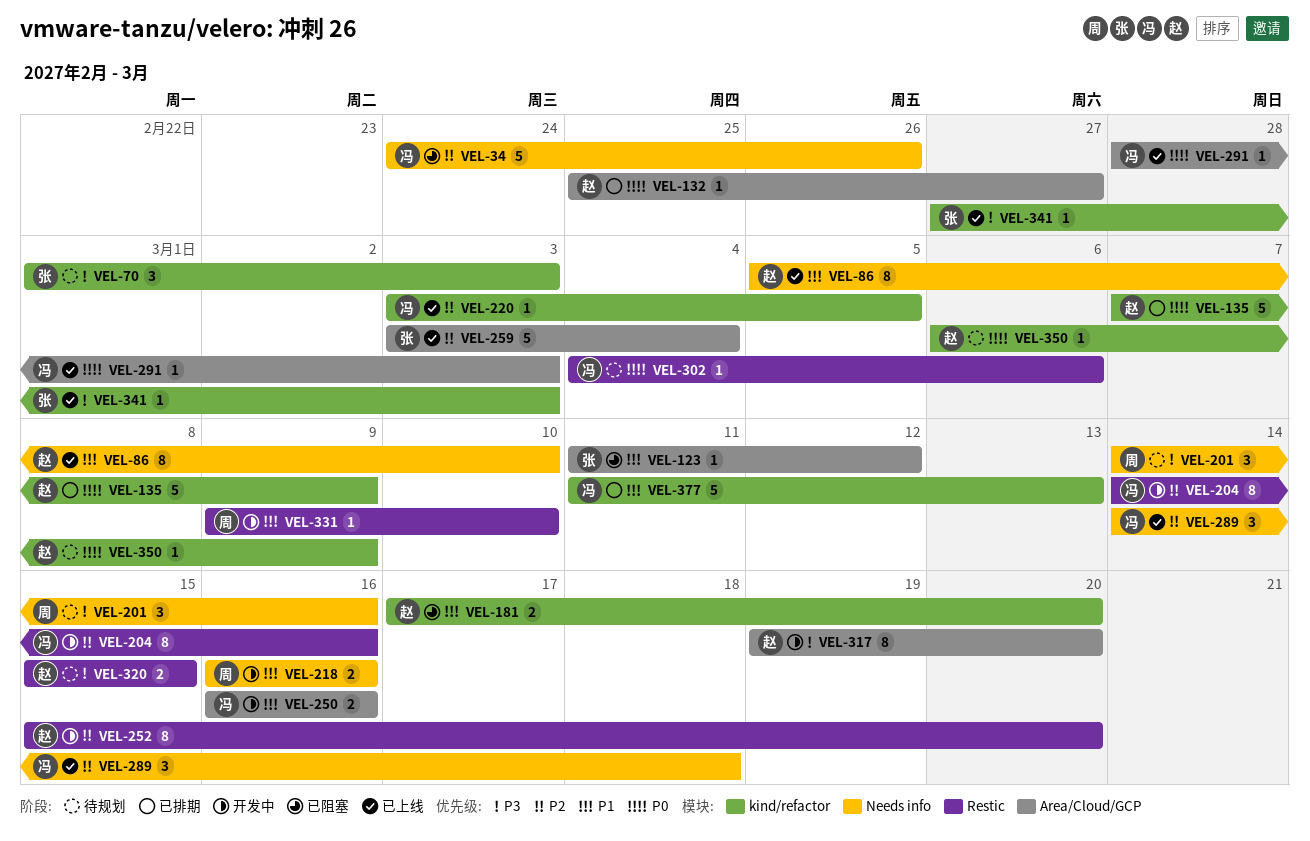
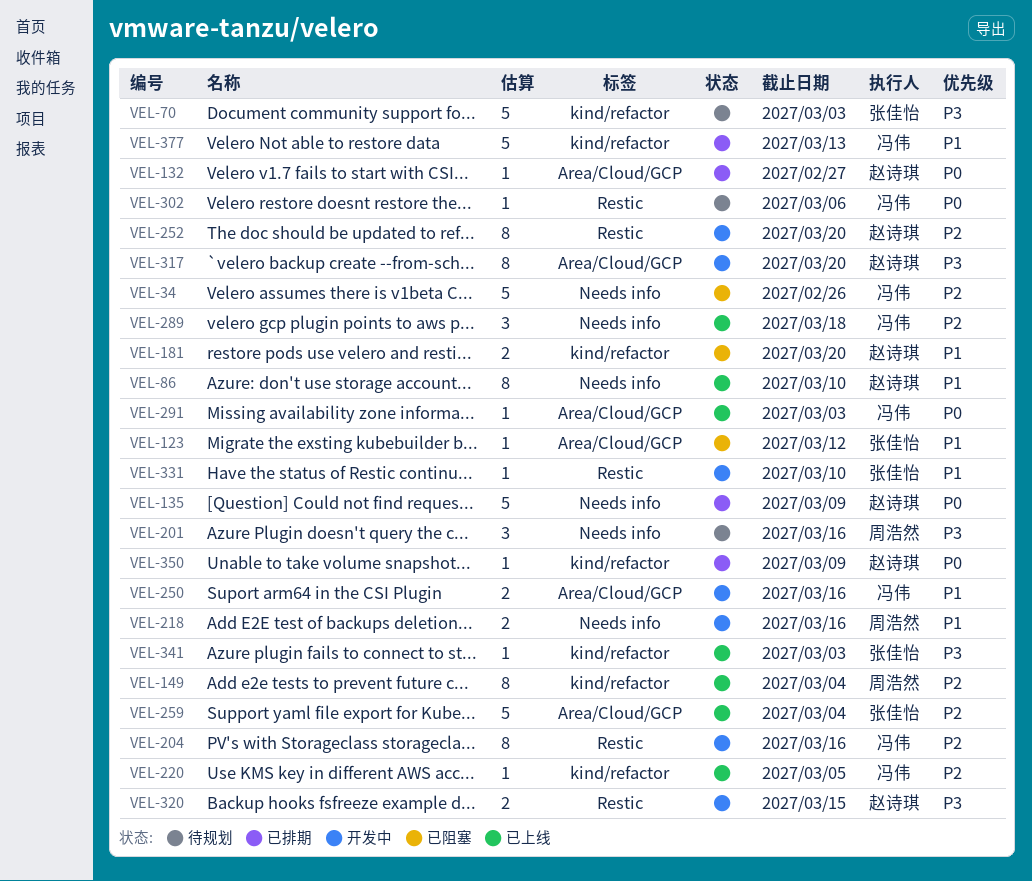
VEL-70, estimate: 3 -> 5
VEL-135, label: kind/refactor -> Needs info
VEL-149: none -> present
VEL-320, status: 待规划 -> 开发中
VEL-331, owner: 周浩然 -> 张佳怡
VEL-350, status: 待规划 -> 已排期

